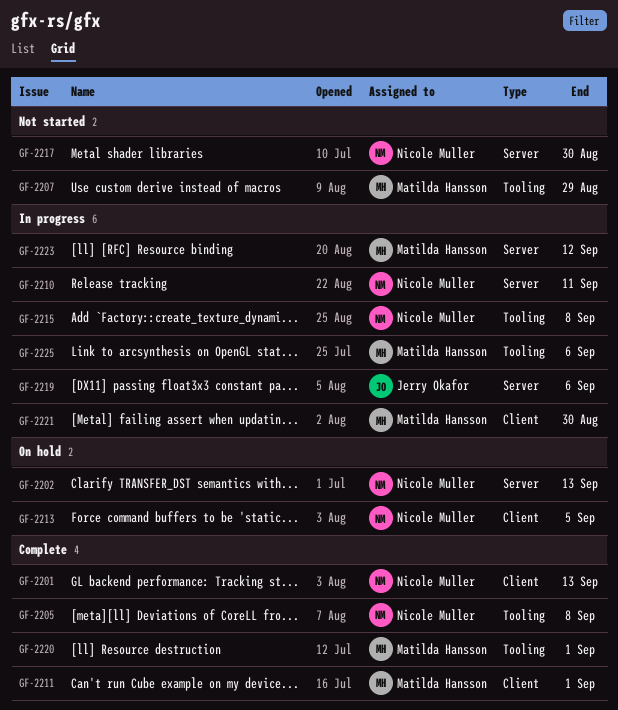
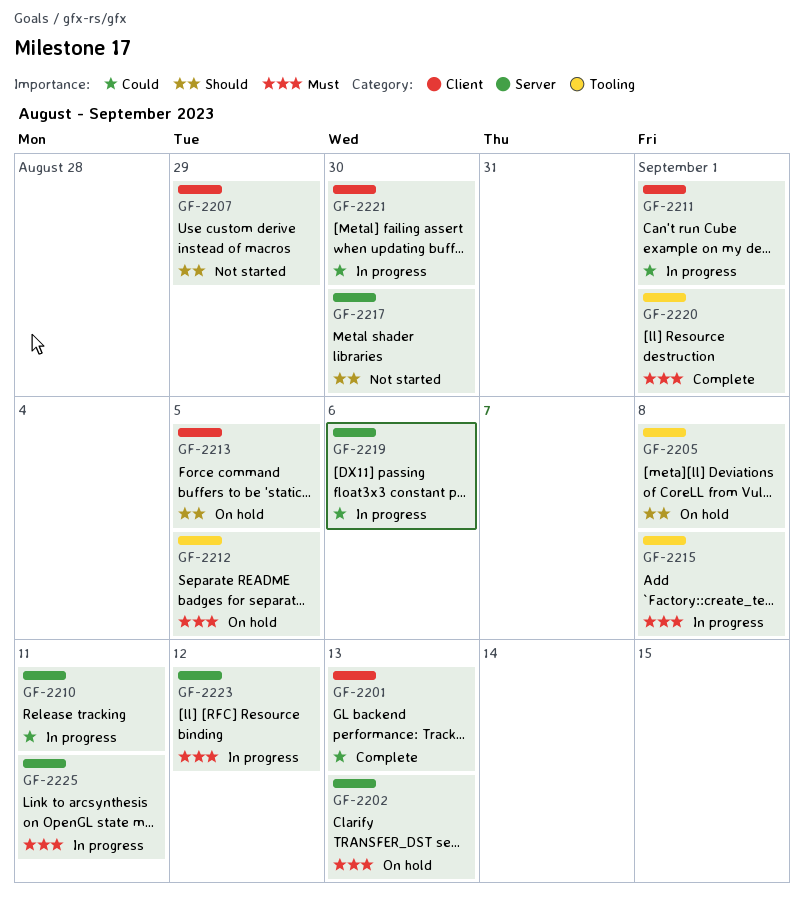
GF-2205, status: Complete -> On hold
GF-2207, label: Tooling -> Client
GF-2211, status: Complete -> In progress
GF-2212: none -> present
GF-2225, label: Tooling -> Server
GF-2225, due: Sep 6 -> Sep 11

